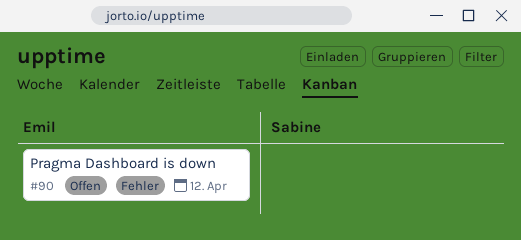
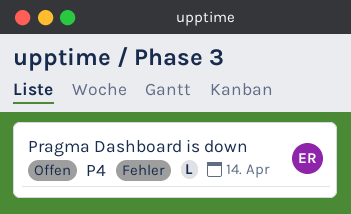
Pragma Dashboard is down, due: Apr 12 -> Apr 14

